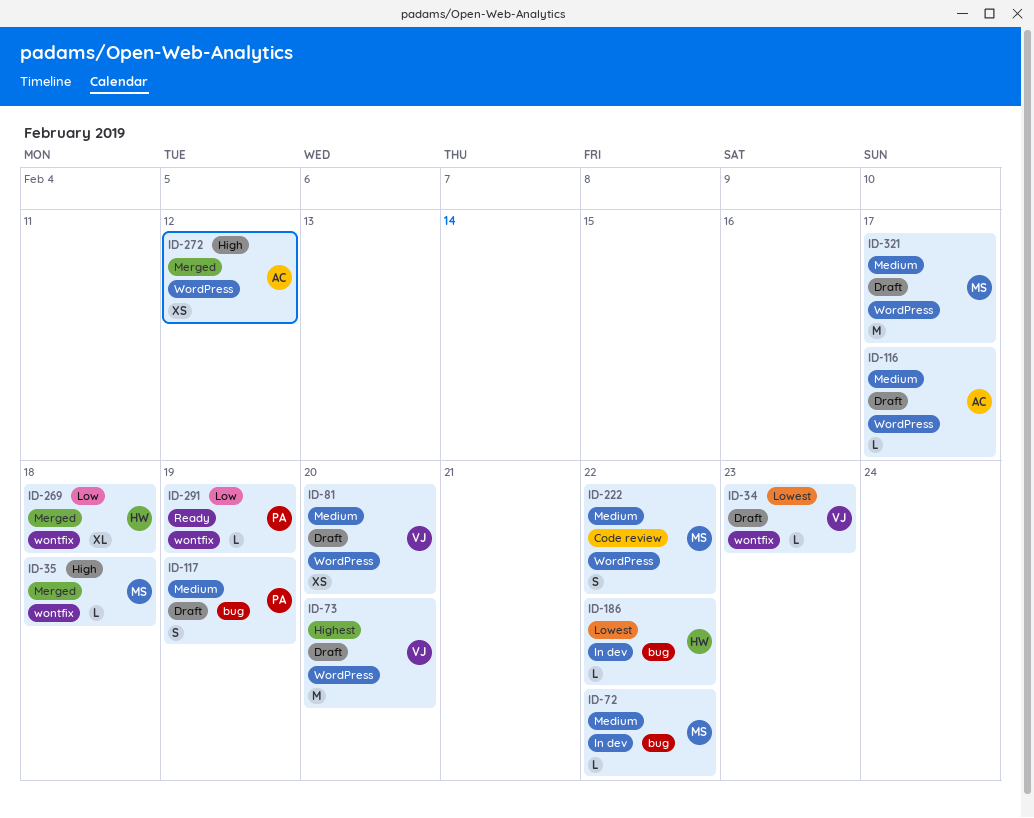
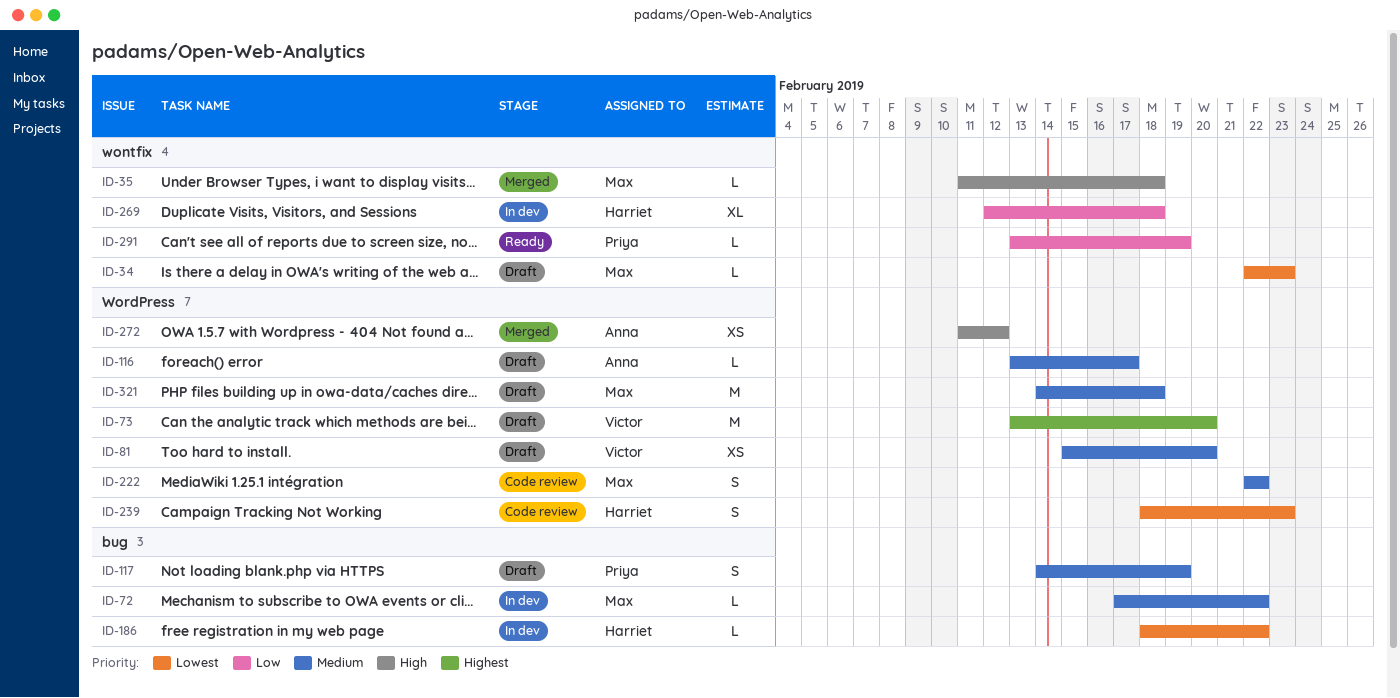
ID-34, owner: Victor -> Max
ID-239: none -> present
ID-269, status: Merged -> In dev
ID-321, due: Feb 17 -> Feb 18

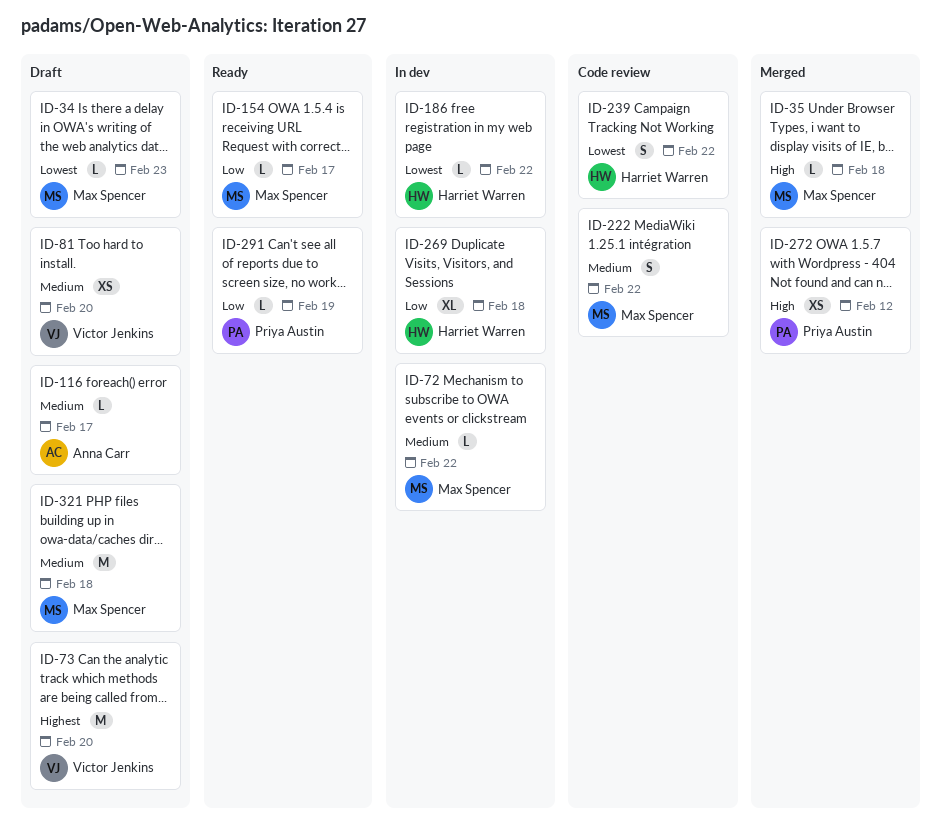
ID-117: present -> none
ID-154: none -> present
ID-239, due: Feb 23 -> Feb 22
ID-272, owner: Anna Carr -> Priya Austin

